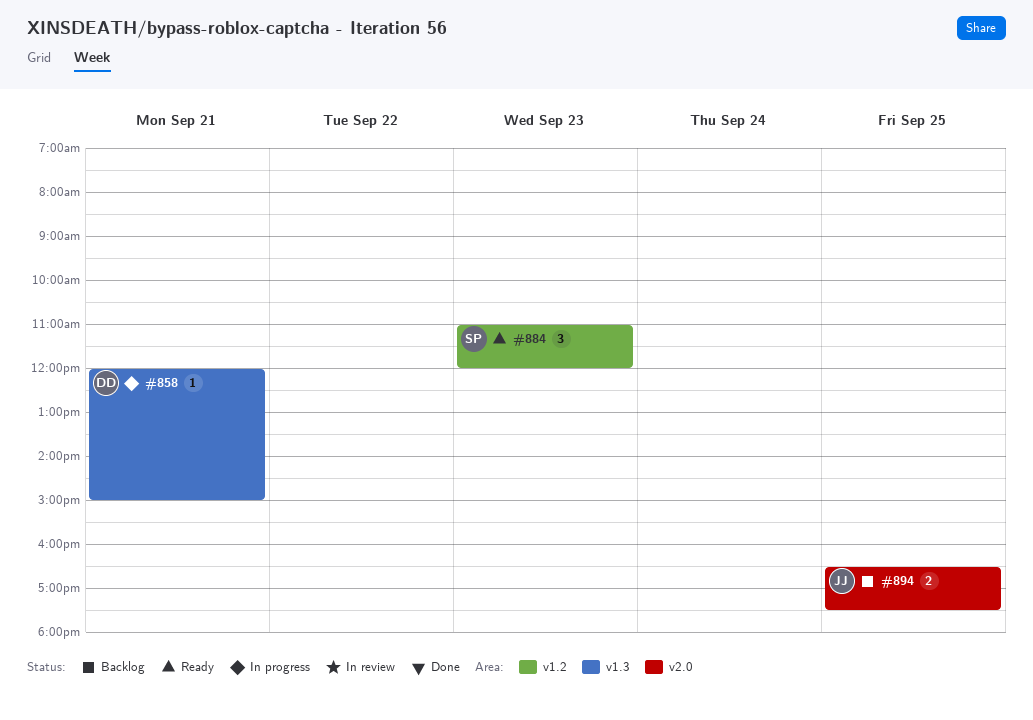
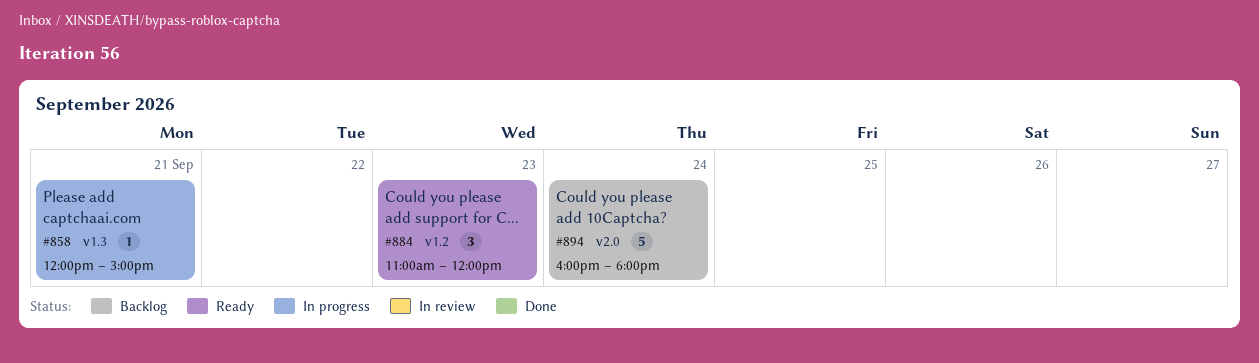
#894, estimate: 2 -> 5
#894, day: Sep 25 -> Sep 24
#894, begins: 16:30 -> 16:00
#894, ends: 17:30 -> 18:00

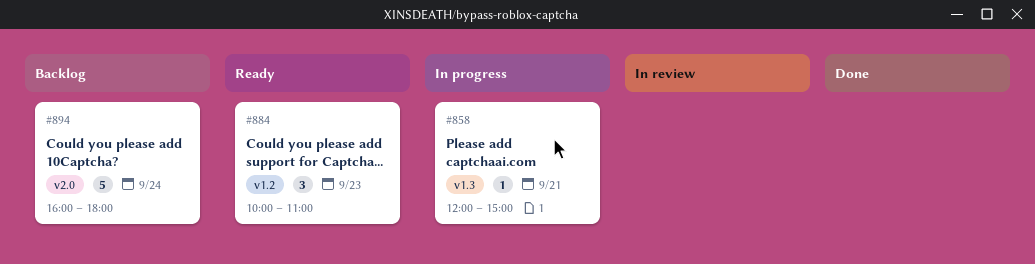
#884, begins: 11:00 -> 10:00
#884, ends: 12:00 -> 11:00

